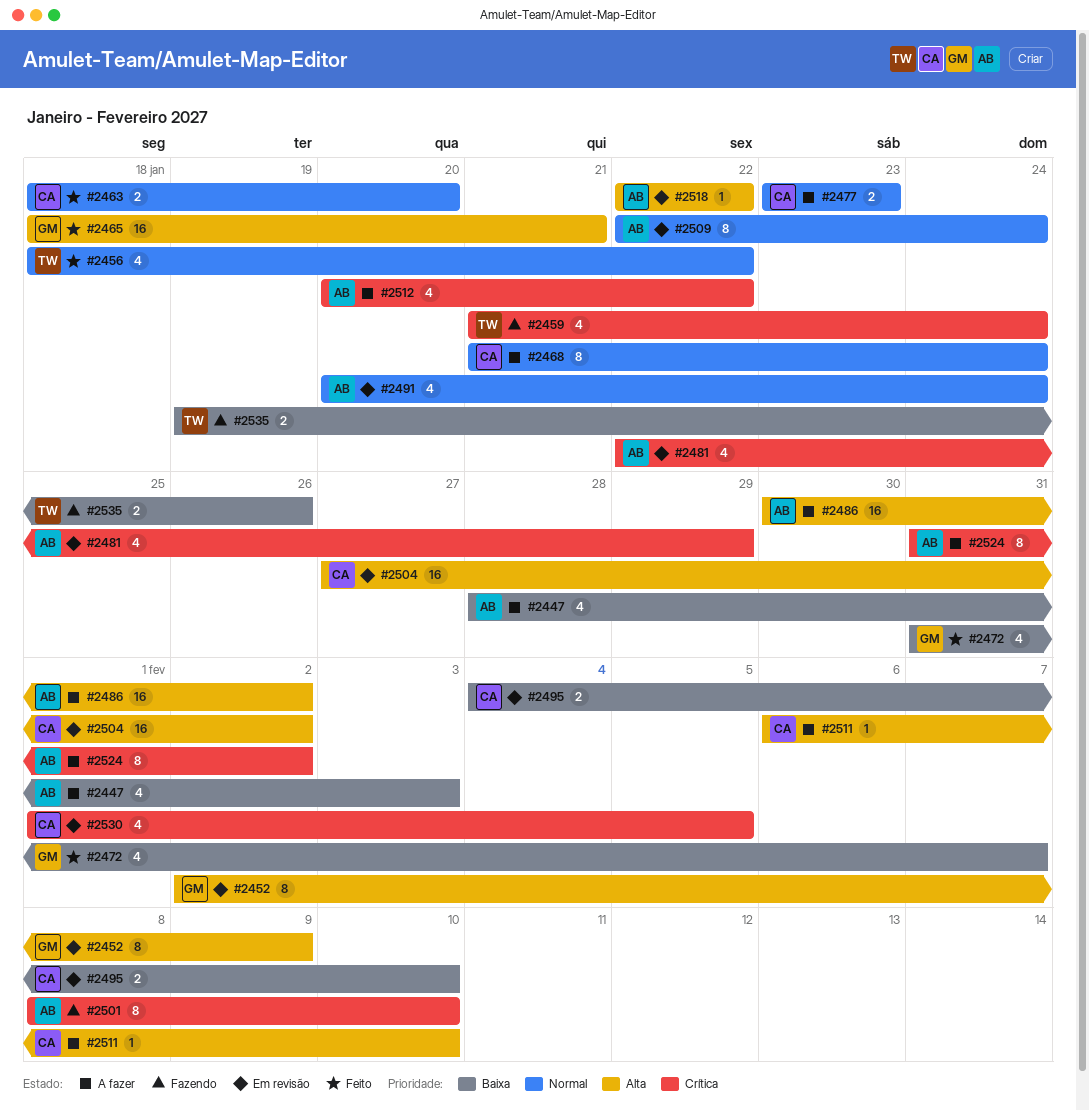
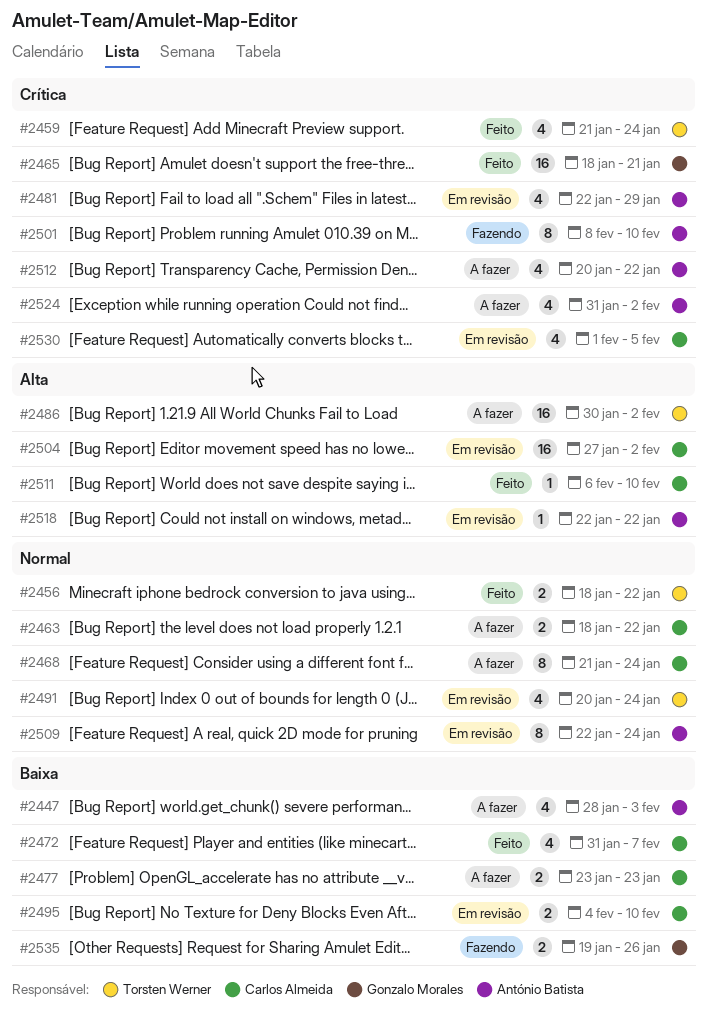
#2452: present -> none
#2456, estimate: 4 -> 2
#2459, status: Fazendo -> Feito
#2463, status: Feito -> A fazer
#2463, due: Jan 20 -> Jan 22
#2465, priority: Alta -> Crítica
#2472, owner: Gonzalo Morales -> Carlos Almeida
#2477, priority: Normal -> Baixa
#2486, owner: António Batista -> Torsten Werner
#2491, owner: António Batista -> Torsten Werner
#2511, status: A fazer -> Feito
#2524, estimate: 8 -> 4
#2535, owner: Torsten Werner -> Gonzalo Morales

